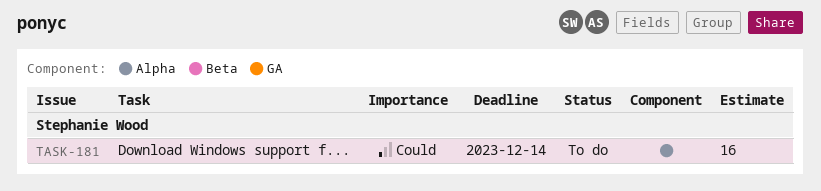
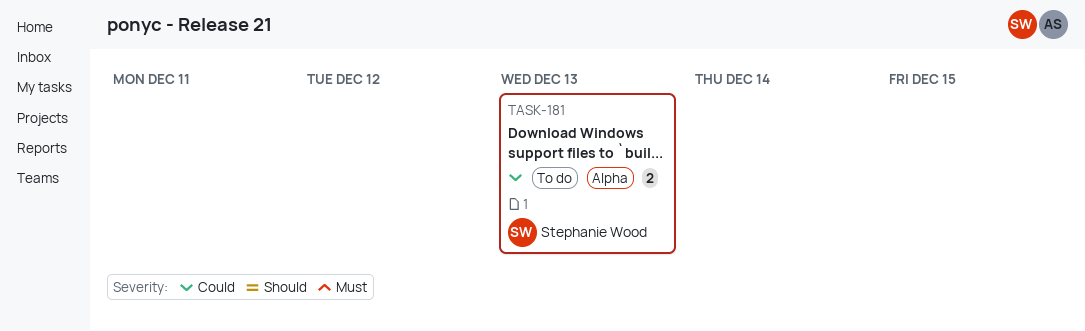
TASK-181, estimate: 16 -> 2
TASK-181, due: Dec 14 -> Dec 13

